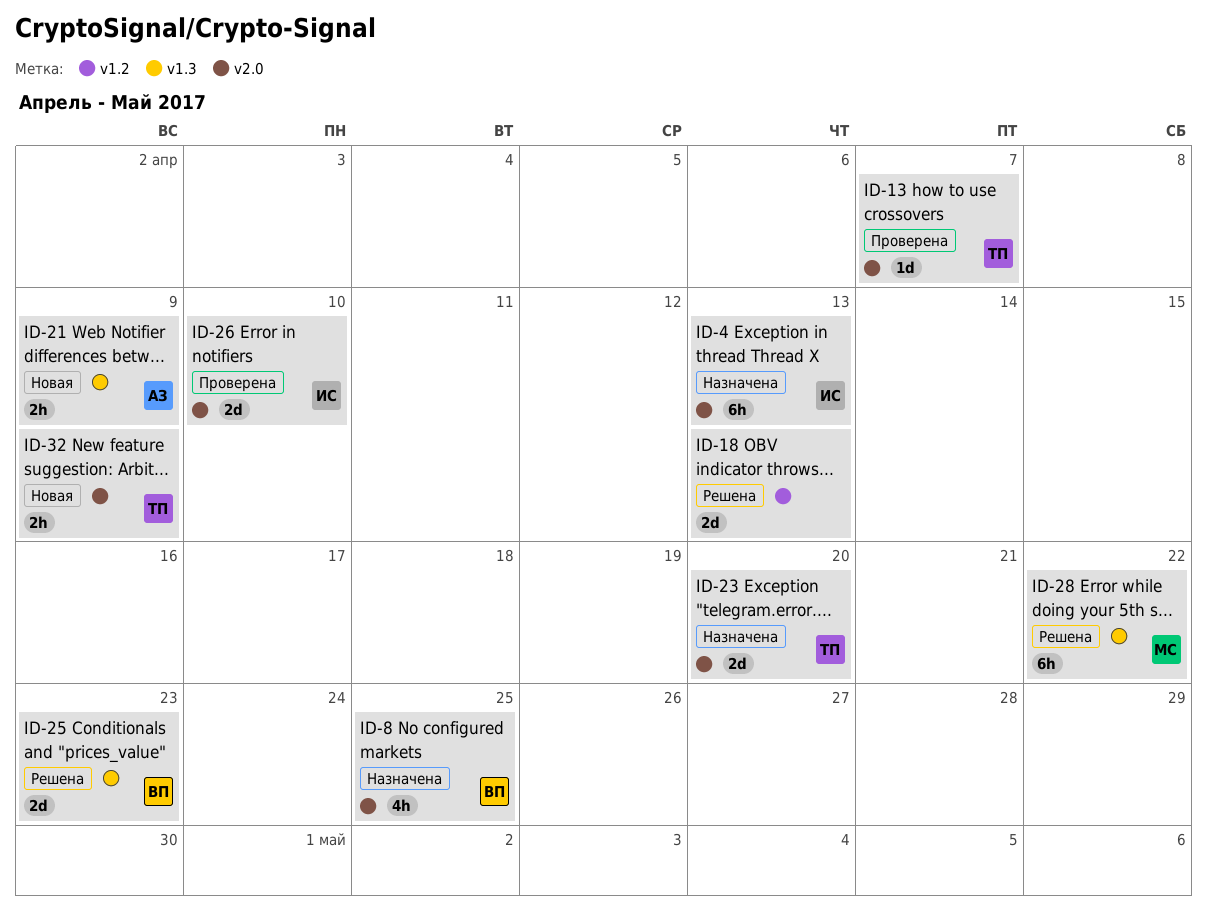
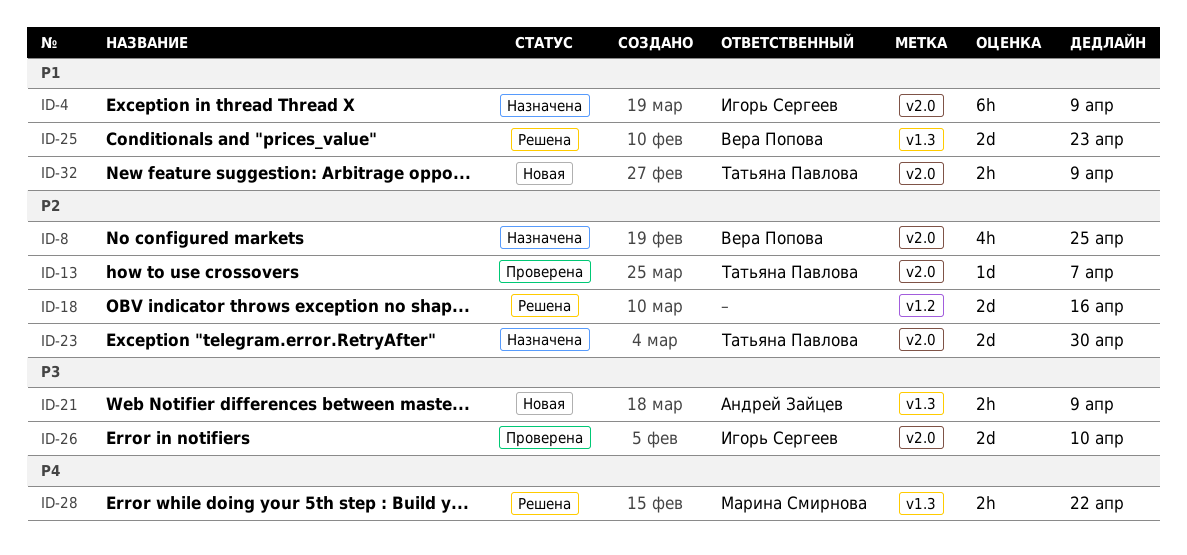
ID-4, due: Apr 13 -> Apr 9
ID-18, due: Apr 13 -> Apr 16
ID-23, due: Apr 20 -> Apr 30
ID-28, estimate: 6h -> 2h

